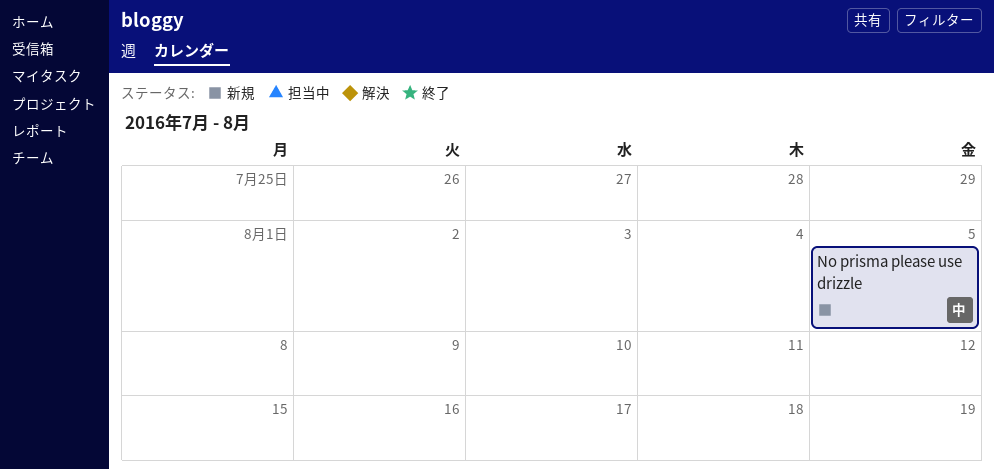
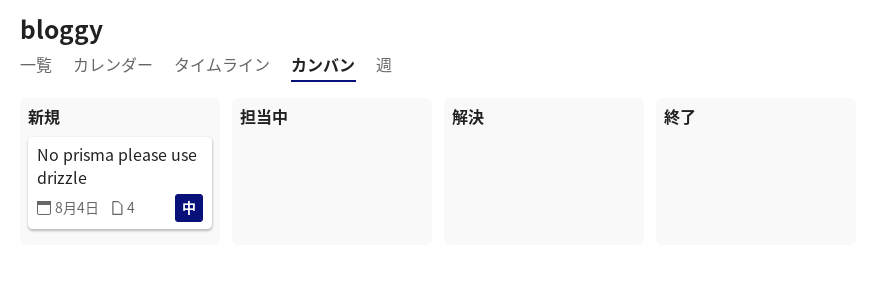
No prisma please use drizzle, due: Aug 5 -> Aug 4

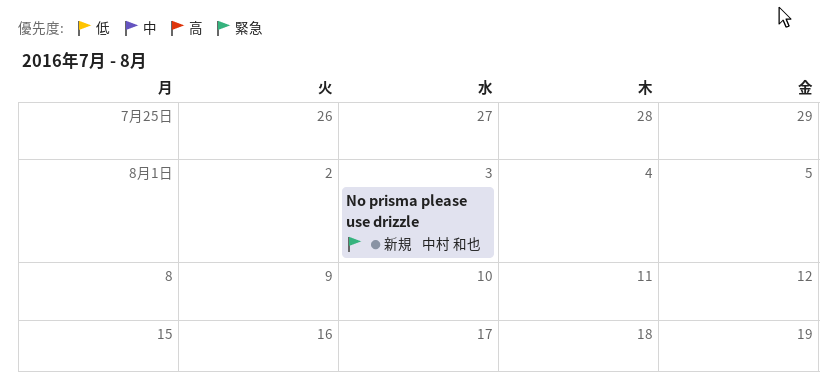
No prisma please use drizzle, due: Aug 4 -> Aug 3

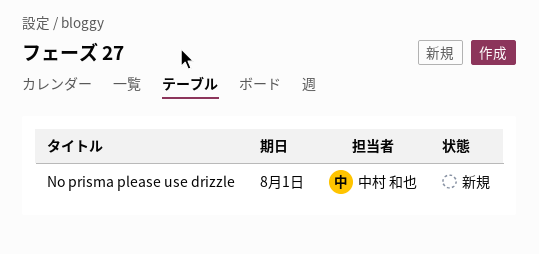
No prisma please use drizzle, due: Aug 3 -> Aug 1

